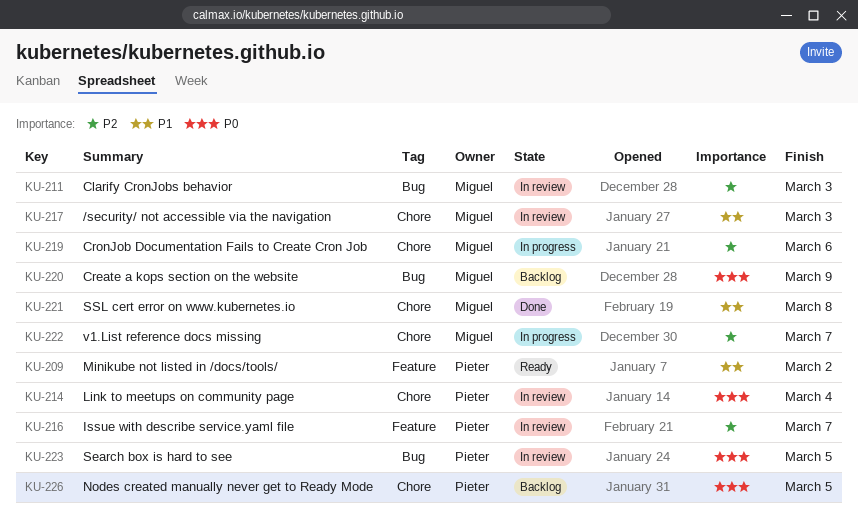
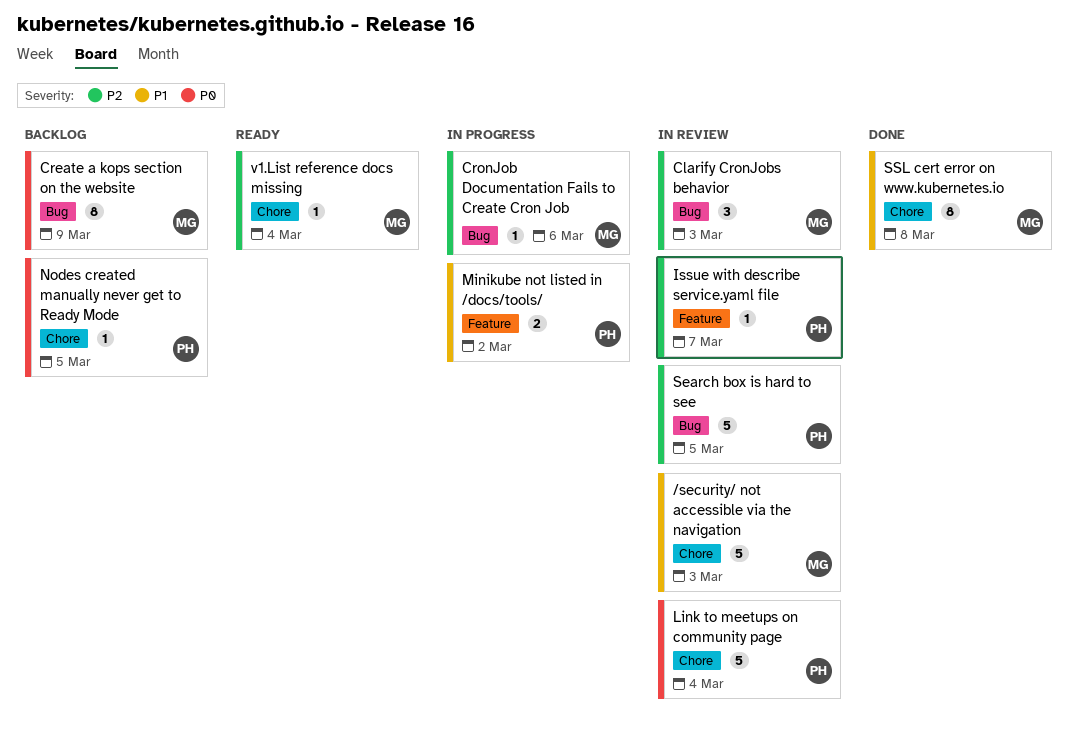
CronJob Documentation Fails to Create Cron Job, label: Chore -> Bug
Minikube not listed in /docs/tools/, status: Ready -> In progress
Search box is hard to see, priority: P0 -> P2
v1.List reference docs missing, status: In progress -> Ready
v1.List reference docs missing, due: Mar 7 -> Mar 4

